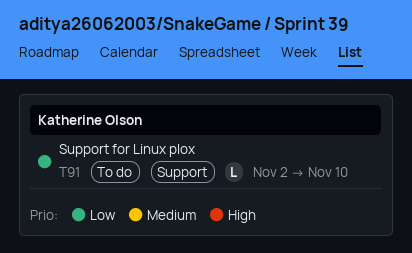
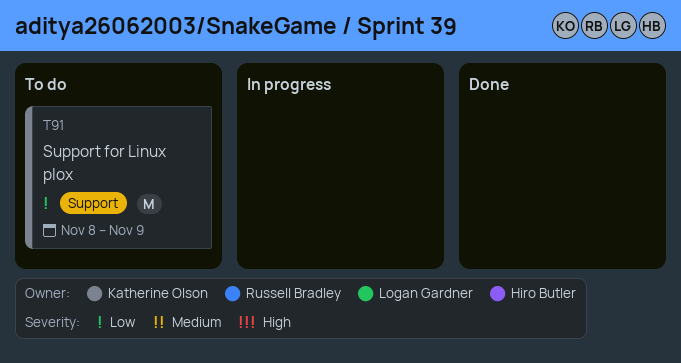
T91, estimate: L -> M
T91, start: Nov 2 -> Nov 8
T91, due: Nov 10 -> Nov 9

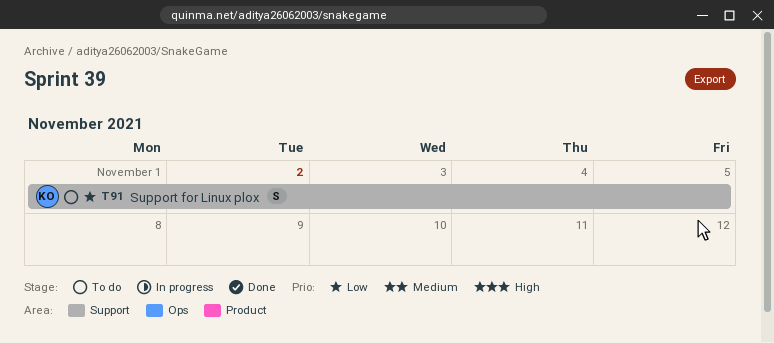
T91, estimate: M -> S
T91, start: Nov 8 -> Nov 1
T91, due: Nov 9 -> Nov 5

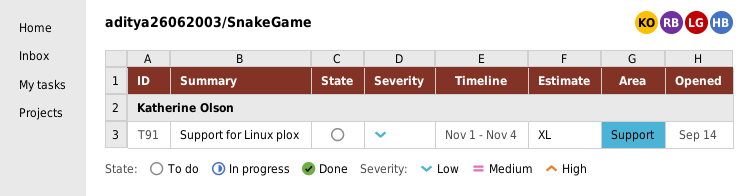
T91, estimate: S -> XL
T91, due: Nov 5 -> Nov 4

